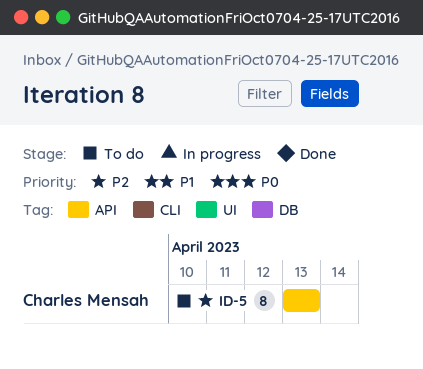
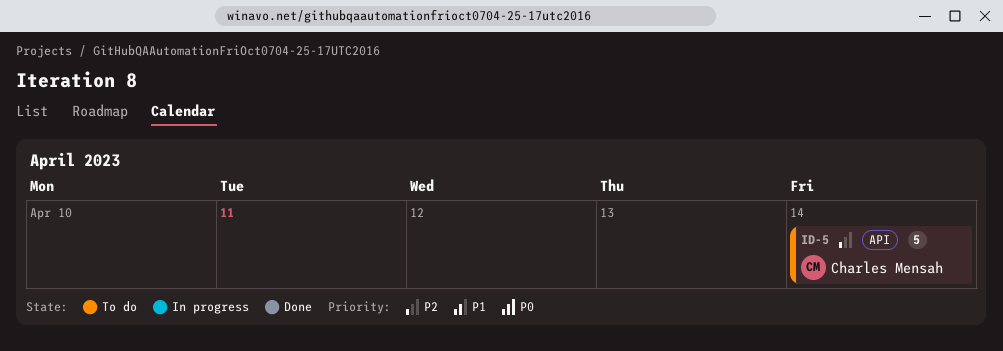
ID-5, estimate: 8 -> 5
ID-5, due: Apr 13 -> Apr 14

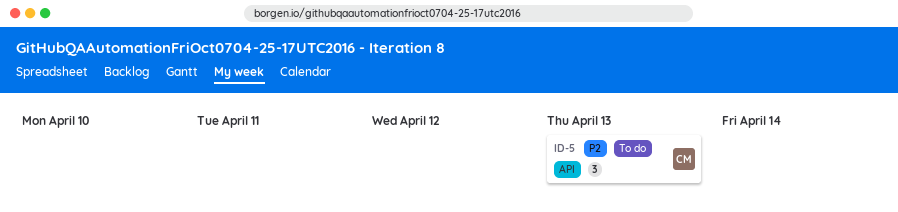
ID-5, estimate: 5 -> 3
ID-5, due: Apr 14 -> Apr 13

